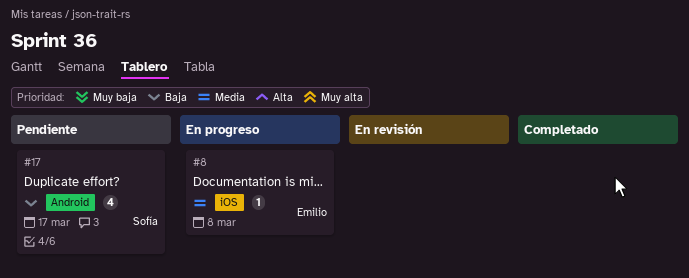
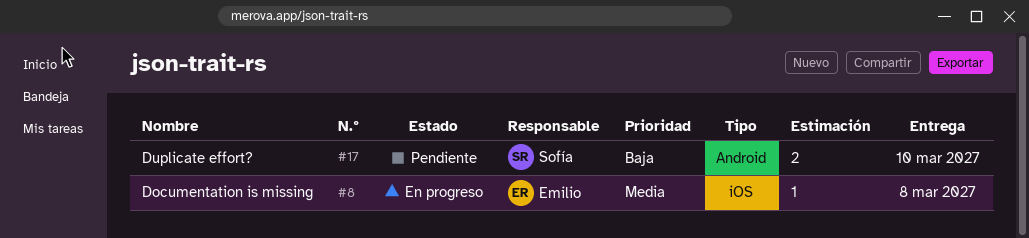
#17, estimate: 4 -> 2
#17, due: Mar 17 -> Mar 10

